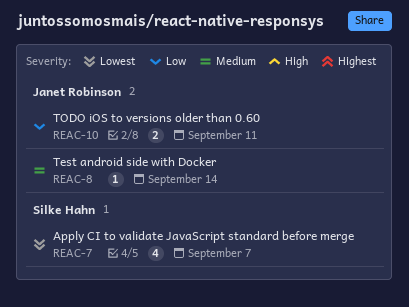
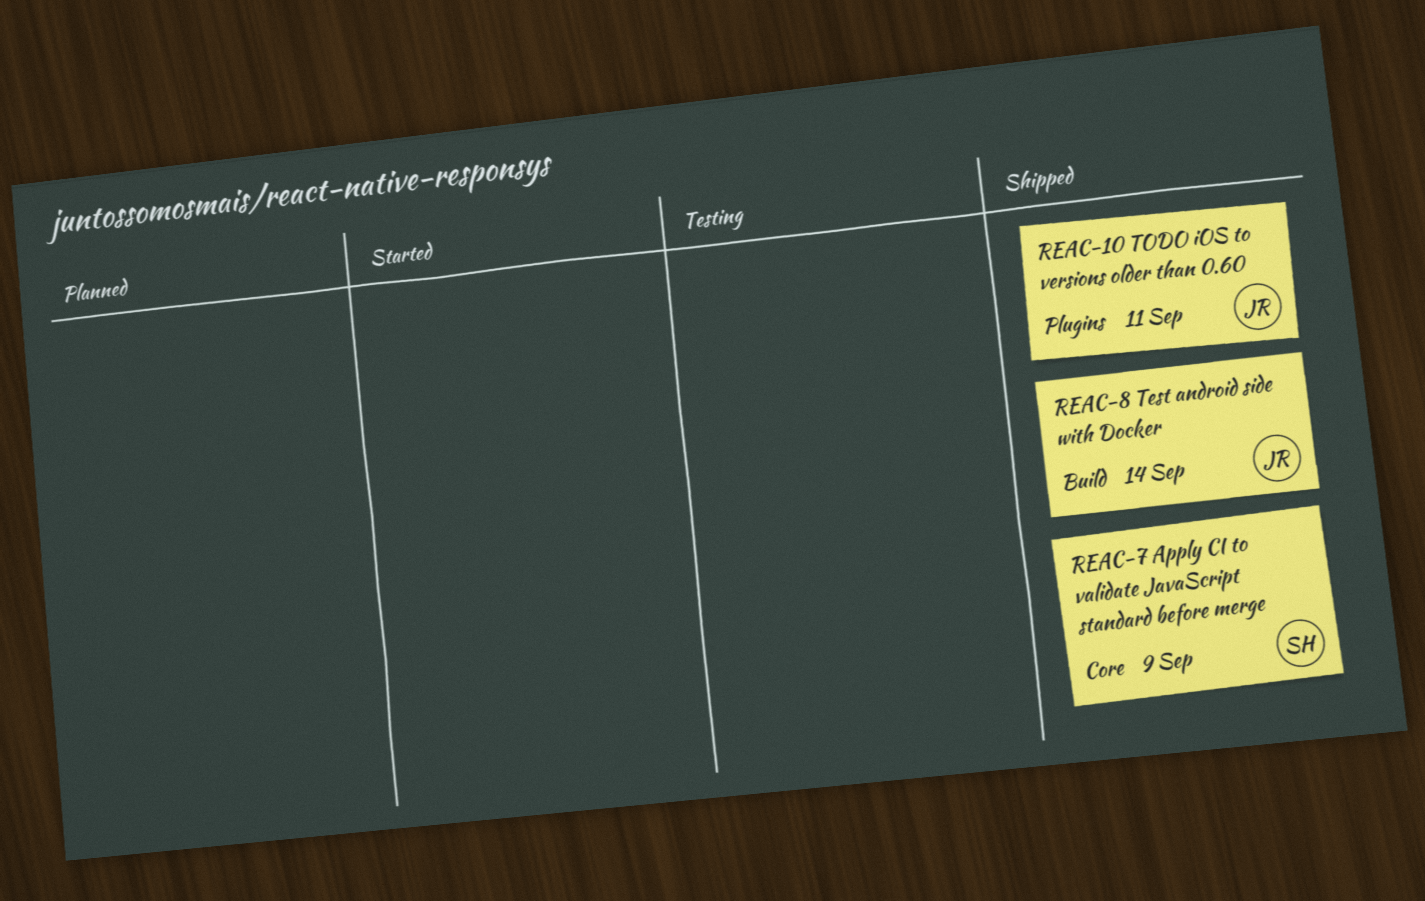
REAC-7, due: Sep 7 -> Sep 9

